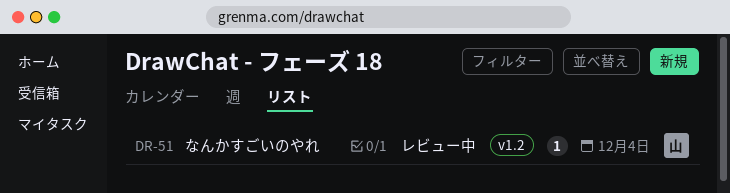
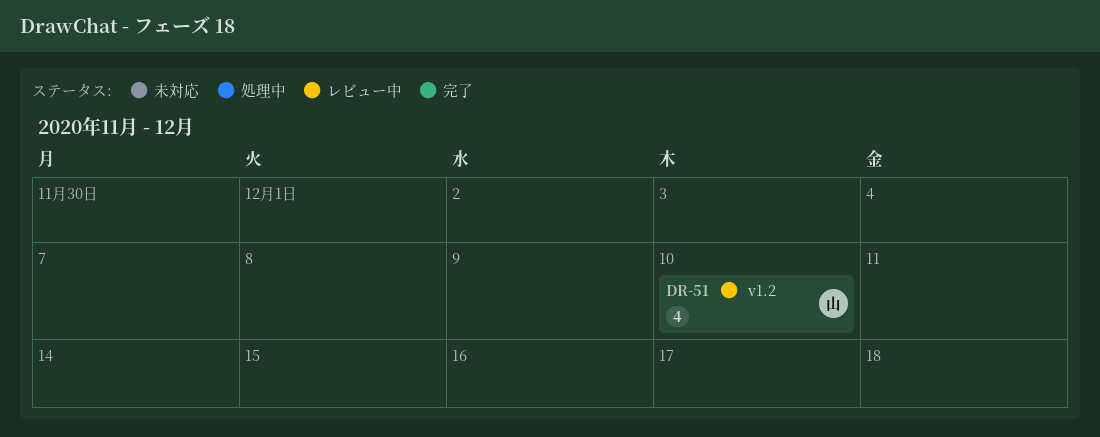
DR-51, estimate: 1 -> 4
DR-51, due: Dec 4 -> Dec 10

